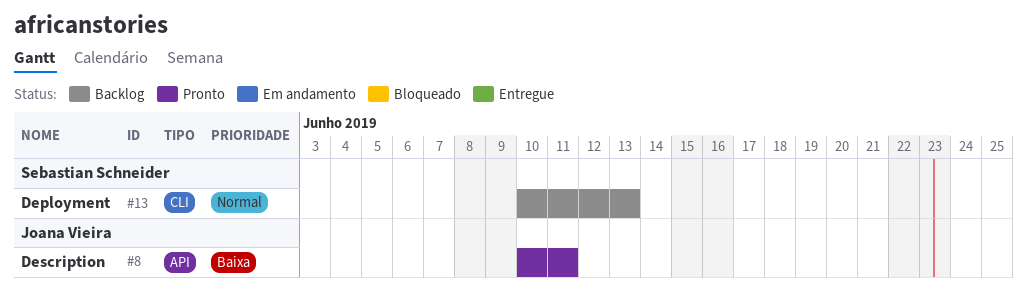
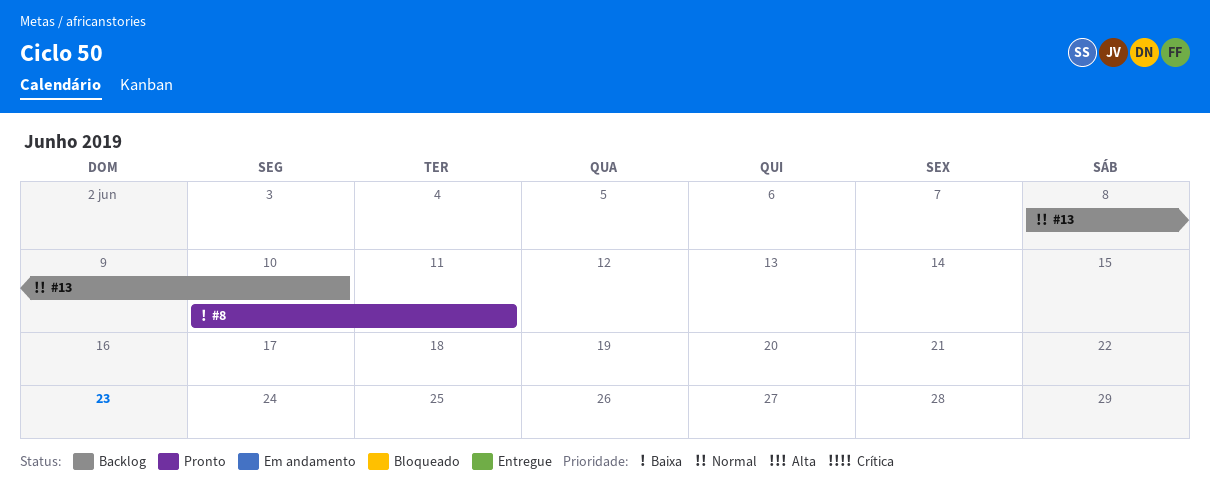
#13, start: Jun 10 -> Jun 8
#13, due: Jun 13 -> Jun 10

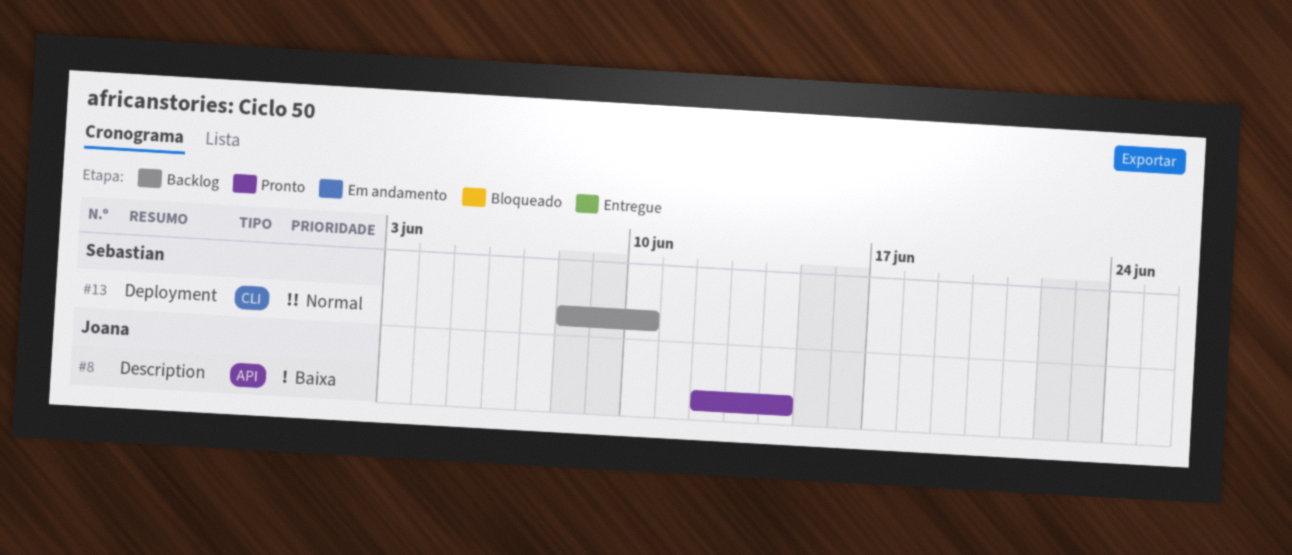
#8, start: Jun 10 -> Jun 12
#8, due: Jun 11 -> Jun 14

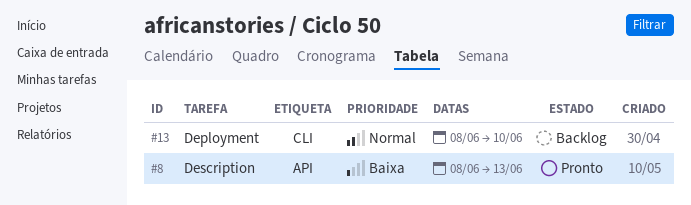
#8, start: Jun 12 -> Jun 8
#8, due: Jun 14 -> Jun 13

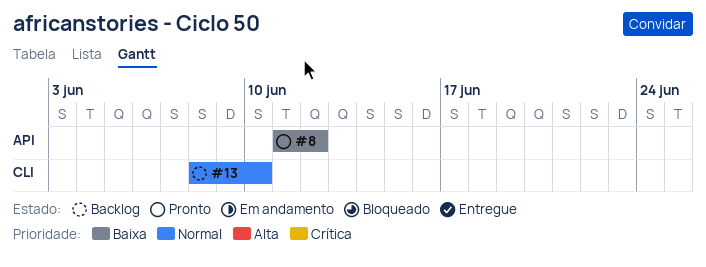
#8, start: Jun 8 -> Jun 11
#8, due: Jun 13 -> Jun 12

